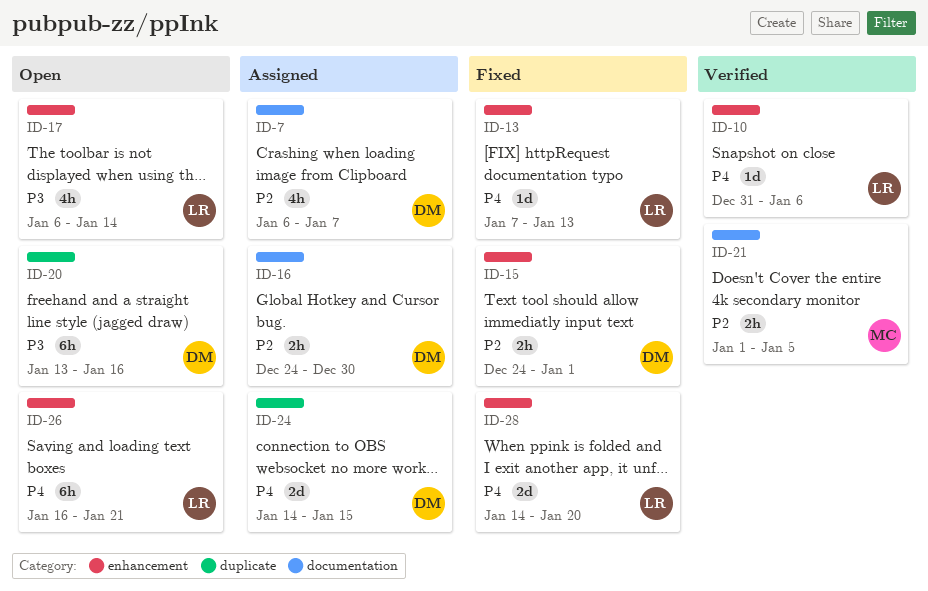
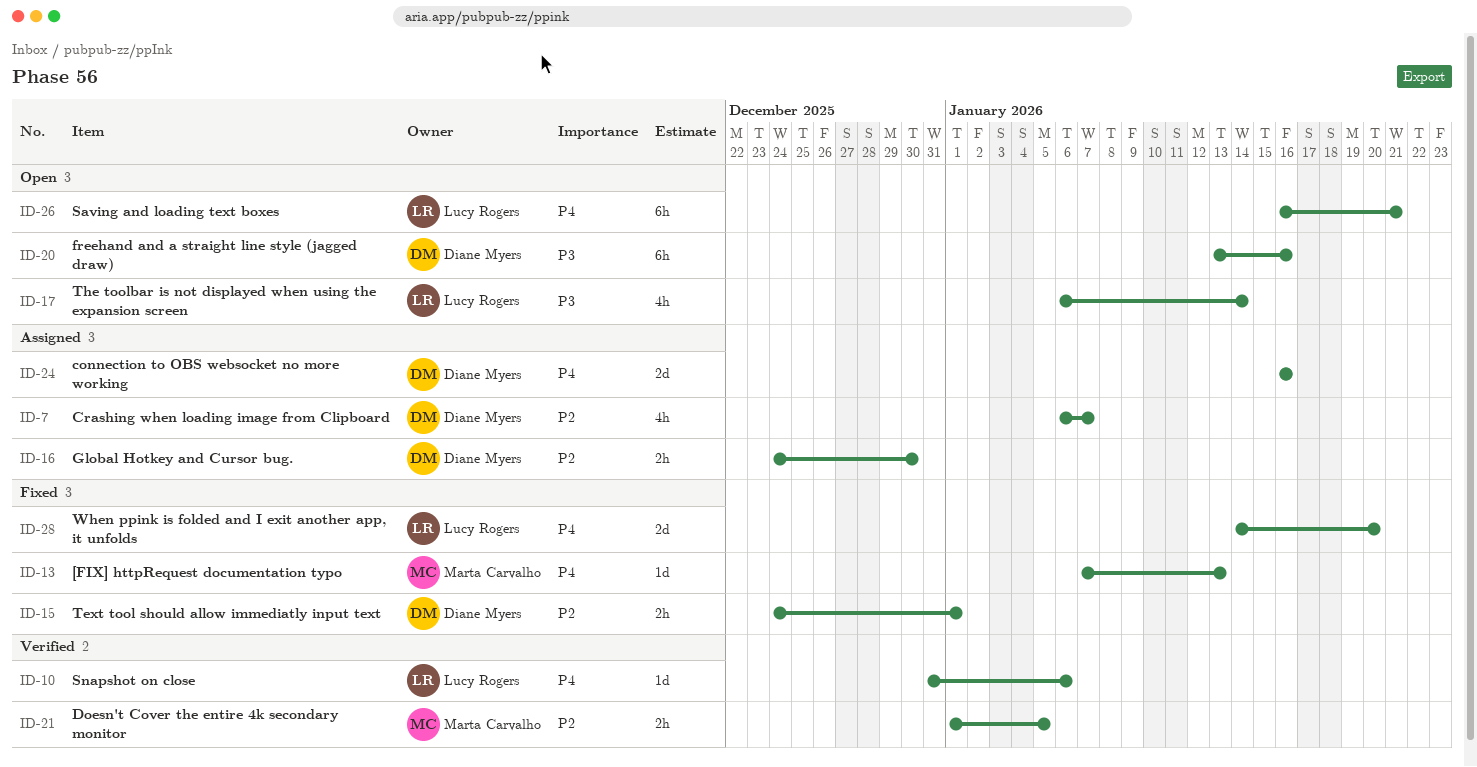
ID-13, owner: Lucy Rogers -> Marta Carvalho
ID-24, start: Jan 14 -> Jan 16
ID-24, due: Jan 15 -> Jan 16

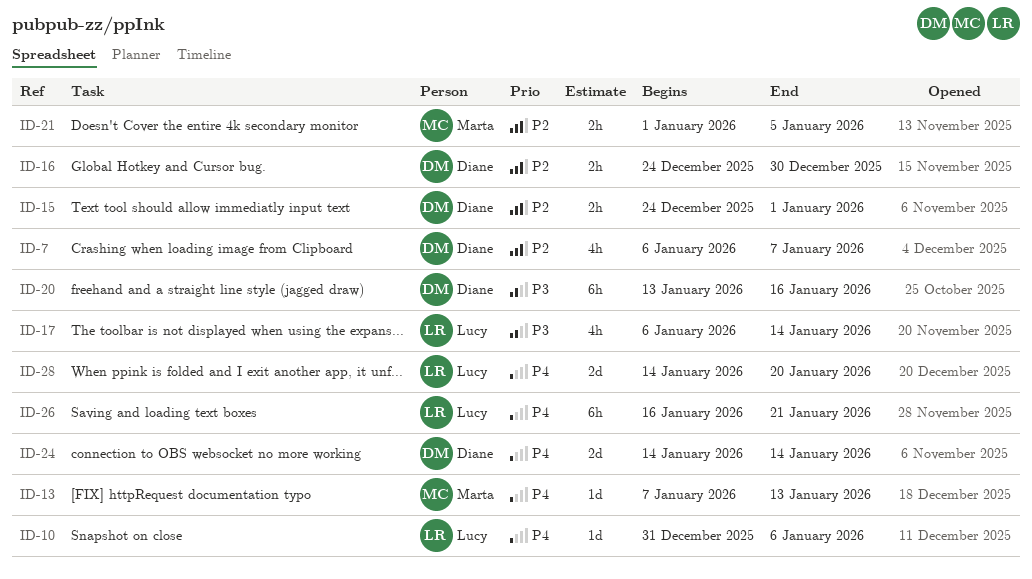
ID-24, start: Jan 16 -> Jan 14
ID-24, due: Jan 16 -> Jan 14

